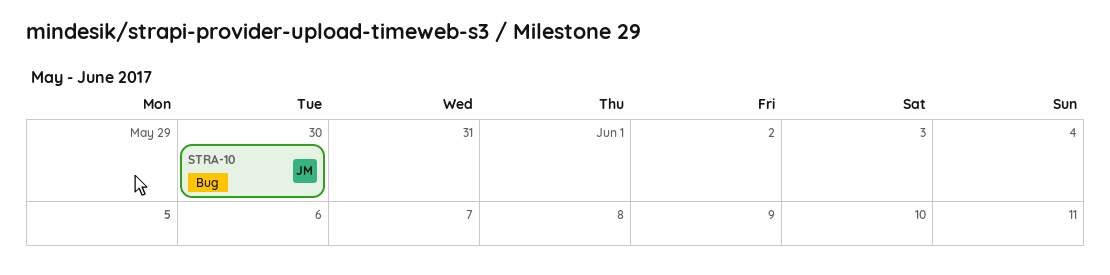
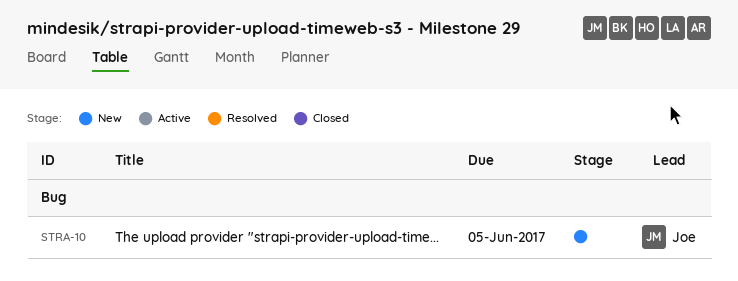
STRA-10, due: May 30 -> Jun 5

